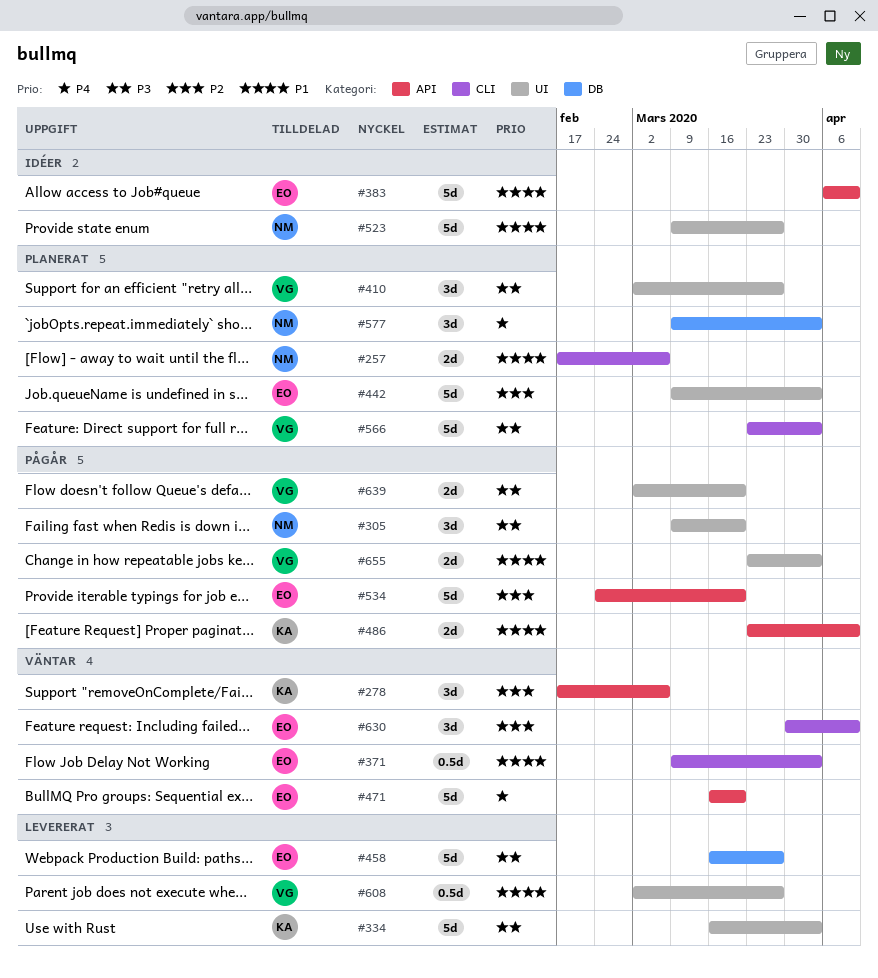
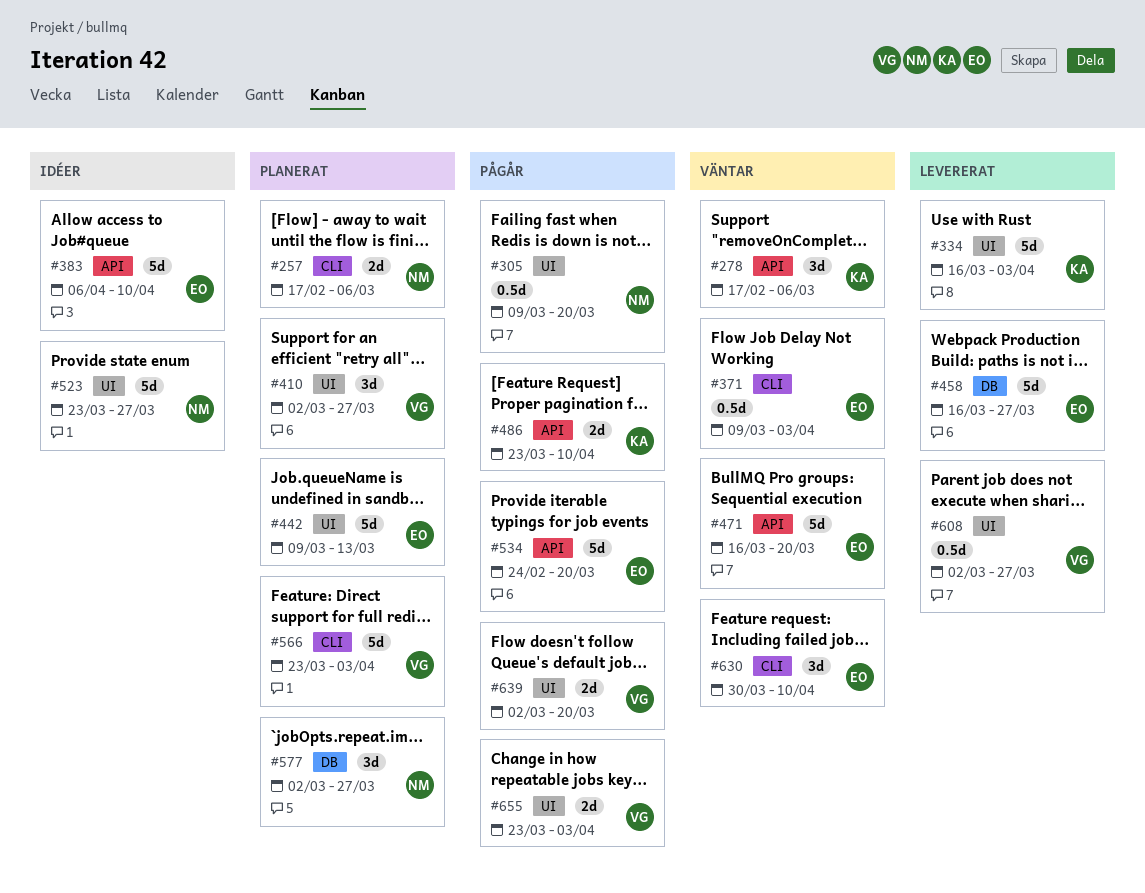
#305, estimate: 3d -> 0.5d
#442, due: Apr 3 -> Mar 13
#523, start: Mar 9 -> Mar 23
#577, start: Mar 9 -> Mar 2
#577, due: Apr 3 -> Mar 27

